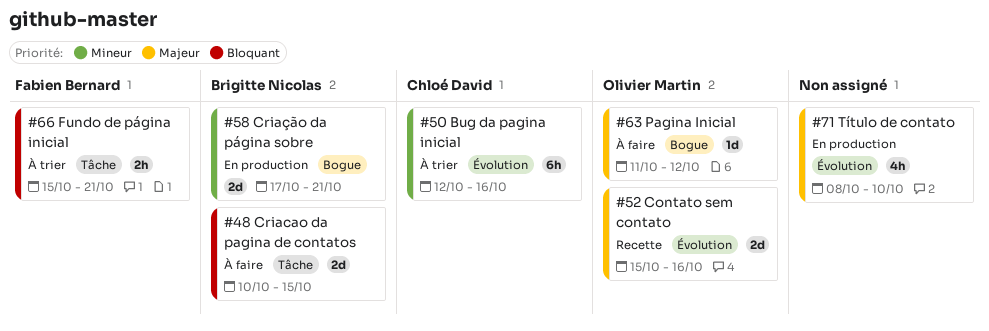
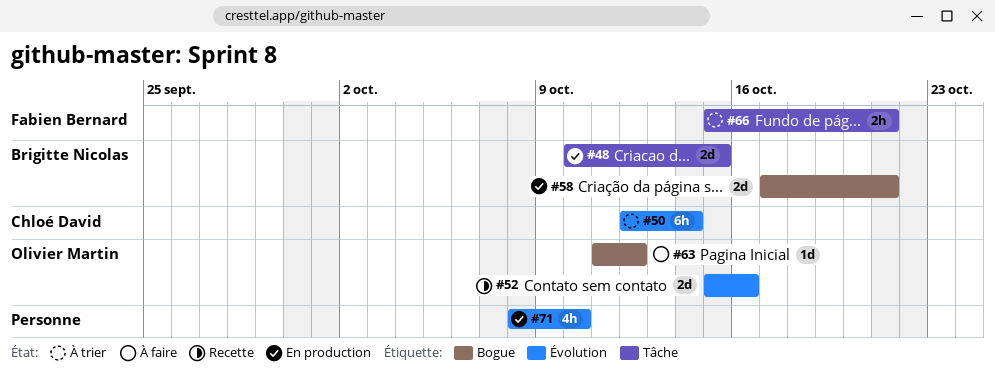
#48, status: À faire -> En production
#50, due: Oct 16 -> Oct 14

